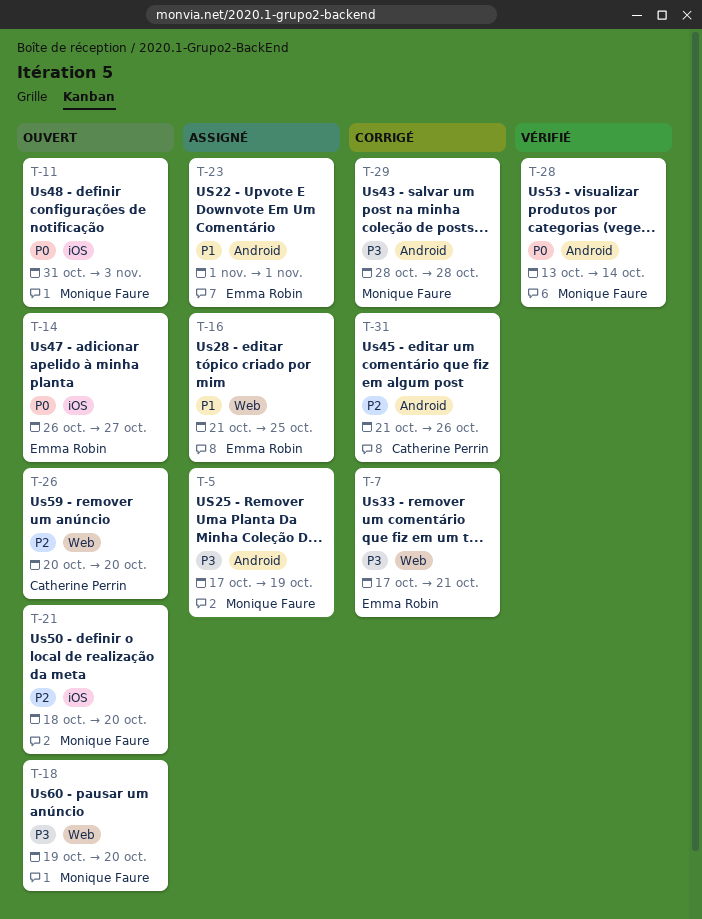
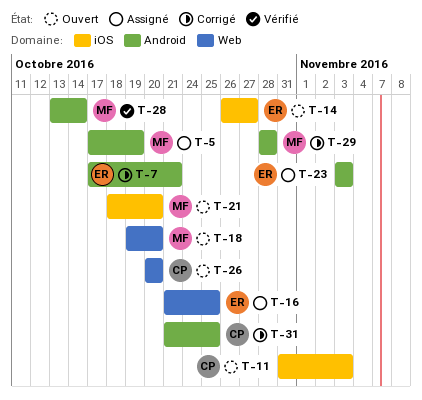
T-7, label: Web -> Android
T-11, owner: Monique Faure -> Catherine Perrin
T-23, start: Nov 1 -> Nov 3
T-23, due: Nov 1 -> Nov 3
T-31, due: Oct 26 -> Oct 25

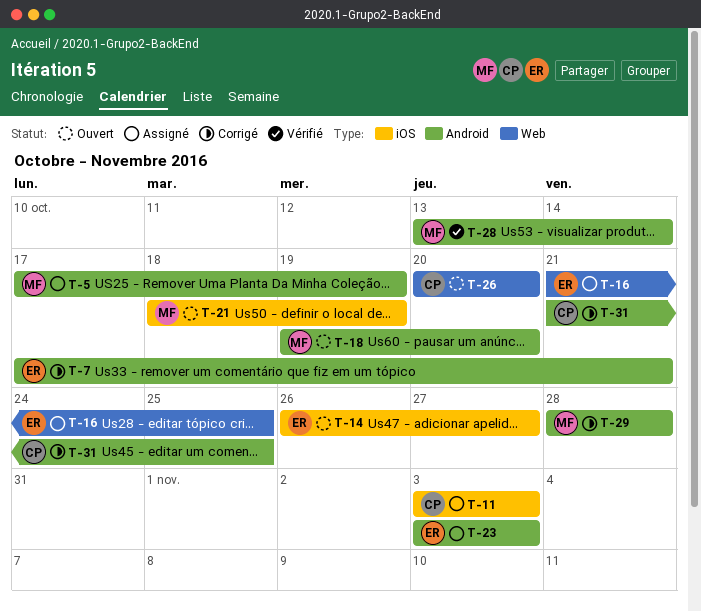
T-11, status: Ouvert -> Assigné
T-11, start: Oct 31 -> Nov 3
T-18, label: Web -> Android
T-21, due: Oct 20 -> Oct 19

